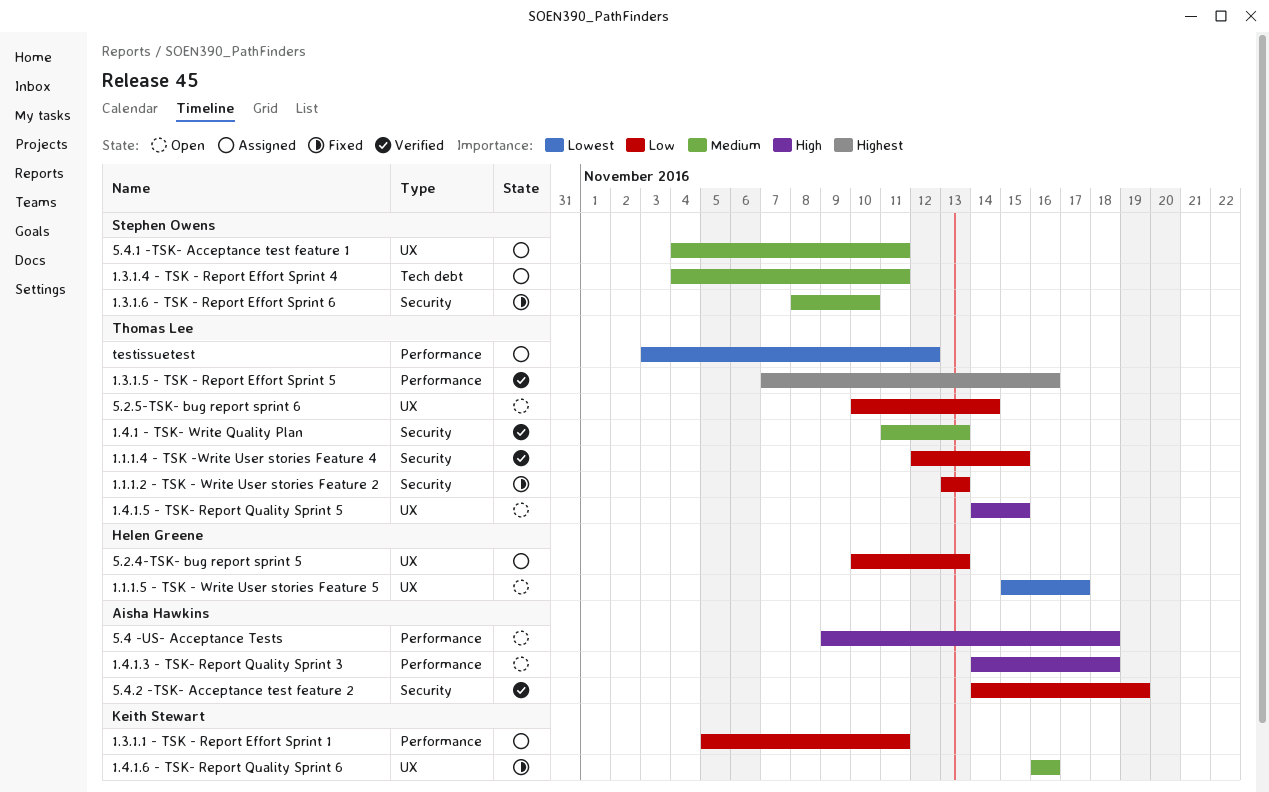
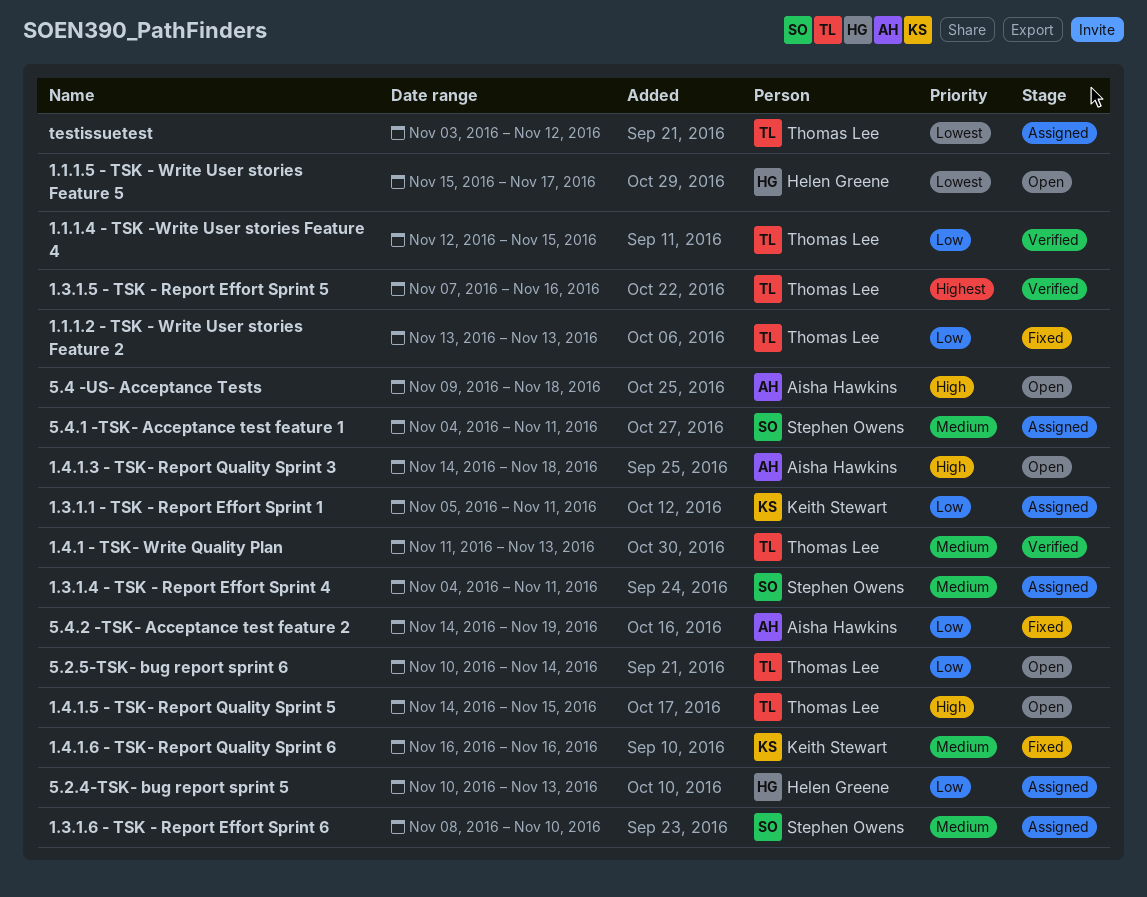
1.3.1.6 - TSK - Report Effort Sprint 6, status: Fixed -> Assigned
5.4.2 -TSK- Acceptance test feature 2, status: Verified -> Fixed

